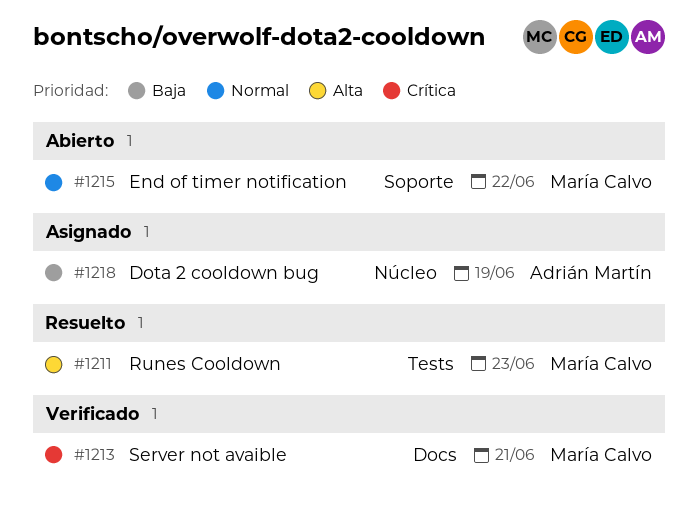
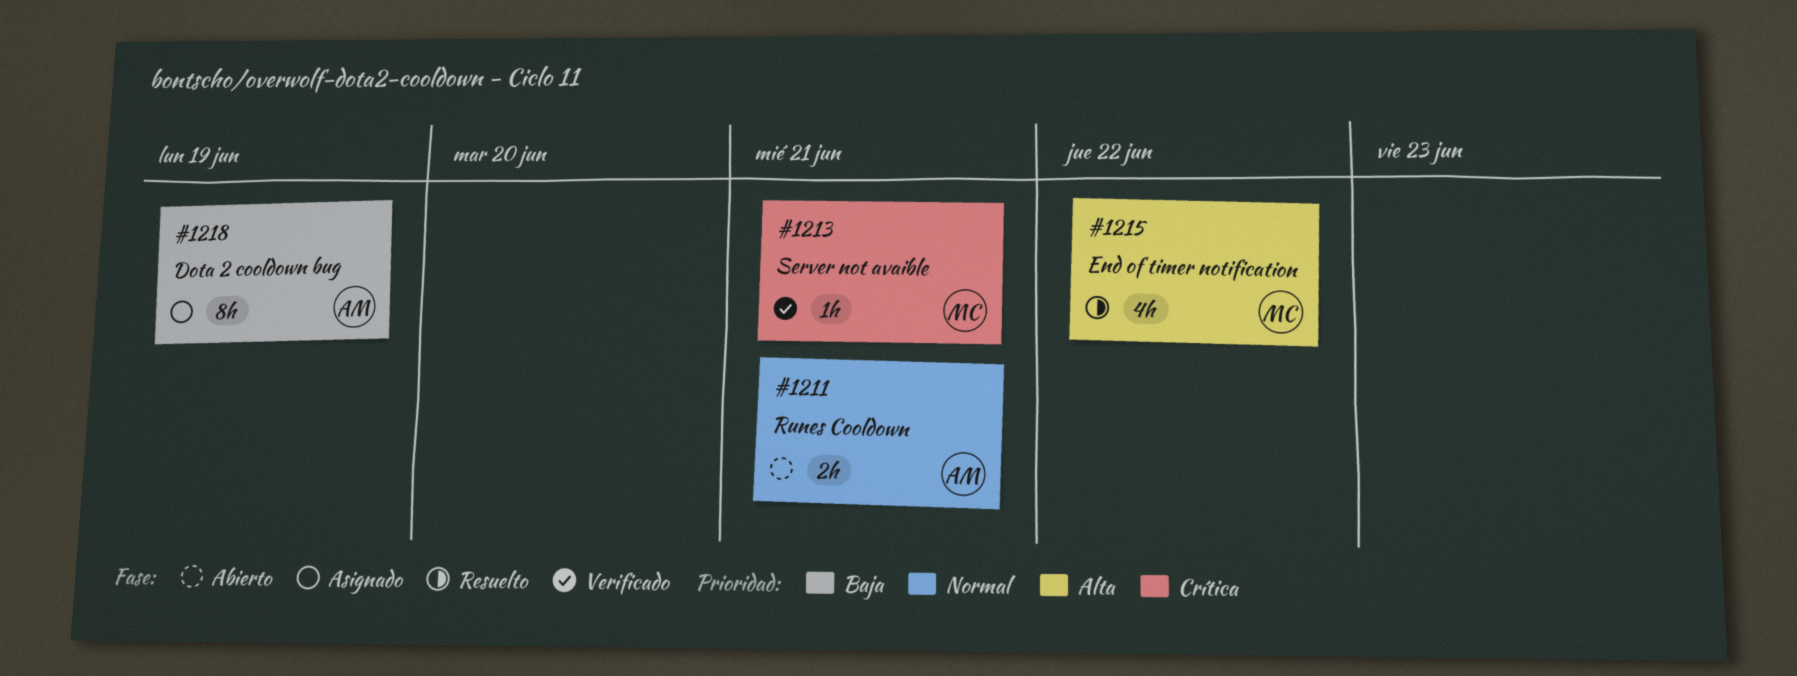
#1211, status: Resuelto -> Abierto
#1211, owner: María Calvo -> Adrián Martín
#1211, priority: Alta -> Normal
#1211, due: Jun 23 -> Jun 21
#1215, status: Abierto -> Resuelto
#1215, priority: Normal -> Alta

